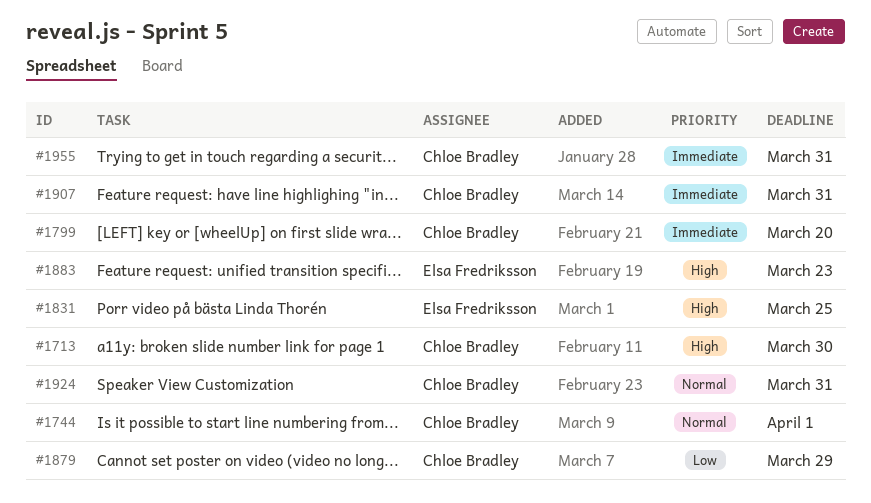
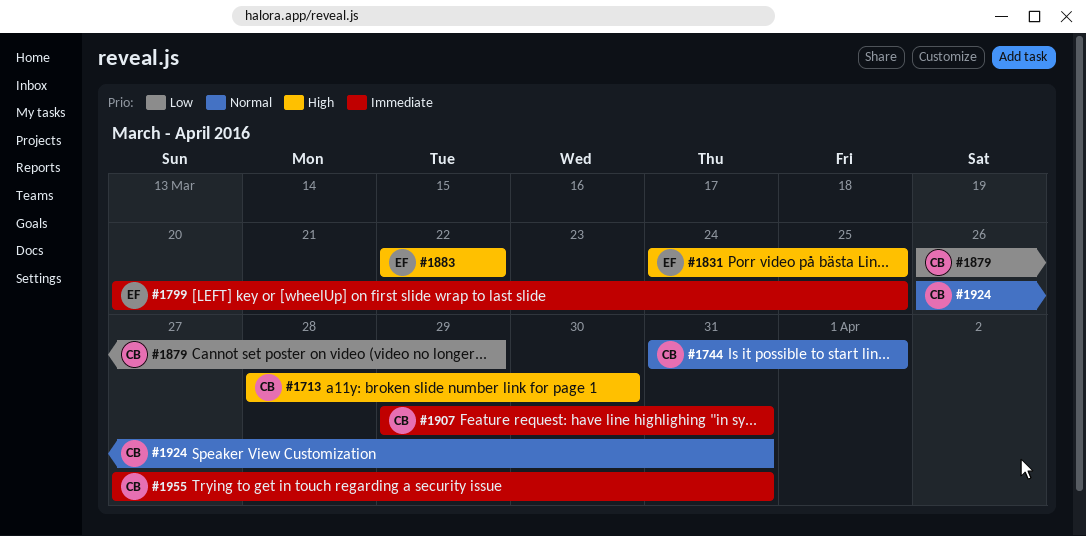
#1799, owner: Chloe Bradley -> Elsa Fredriksson
#1799, due: Mar 20 -> Mar 25
#1883, due: Mar 23 -> Mar 22

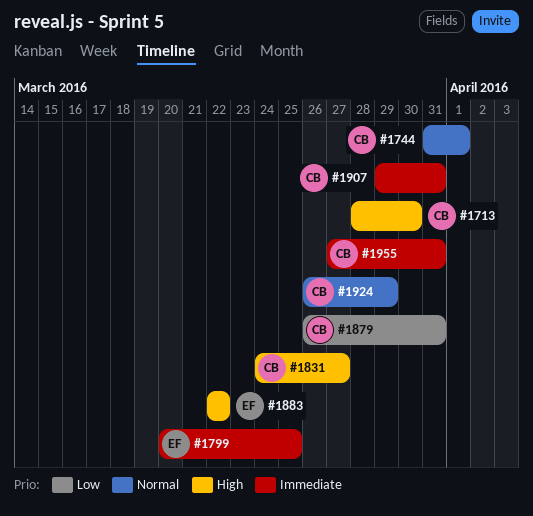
#1831, owner: EF -> CB
#1831, due: Mar 25 -> Mar 27
#1879, due: Mar 29 -> Mar 31
#1924, due: Mar 31 -> Mar 29

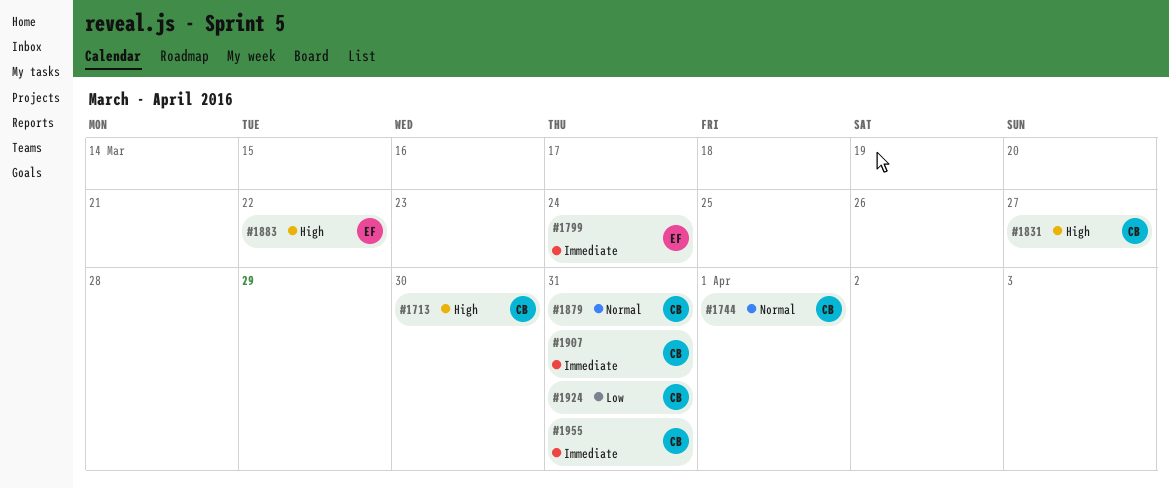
#1799, due: Mar 25 -> Mar 24
#1879, priority: Low -> Normal
#1924, priority: Normal -> Low
#1924, due: Mar 29 -> Mar 31

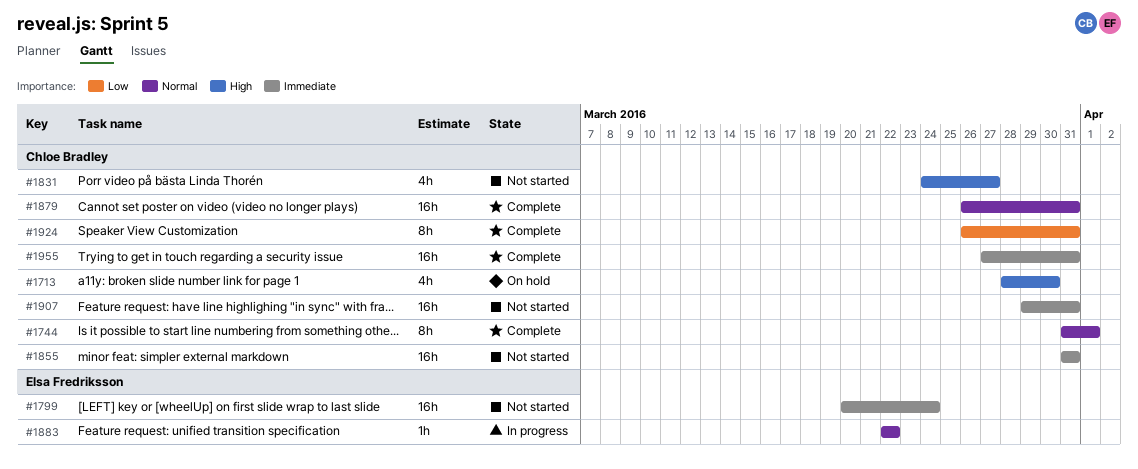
#1855: none -> present
#1883, priority: High -> Normal

